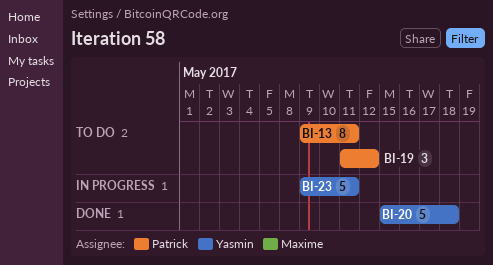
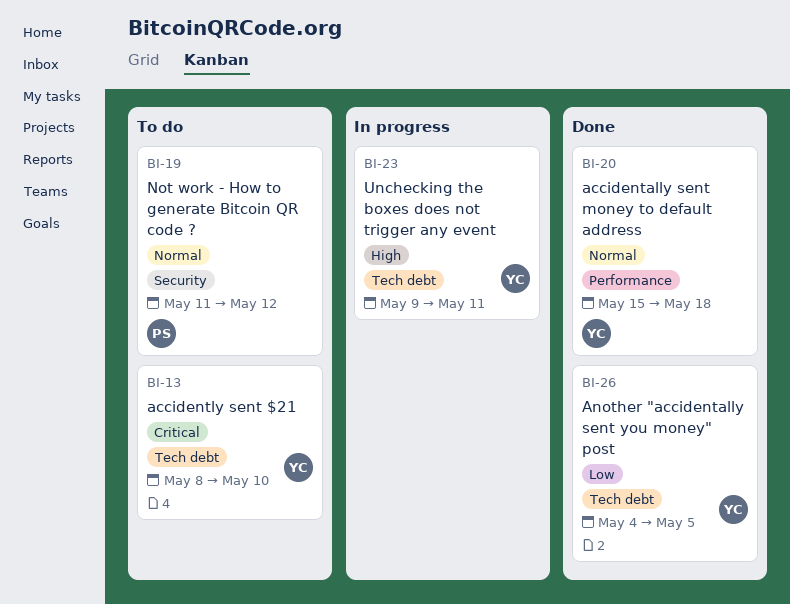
BI-13, owner: Patrick -> Yasmin
BI-13, start: May 9 -> May 8
BI-13, due: May 11 -> May 10
BI-26: none -> present

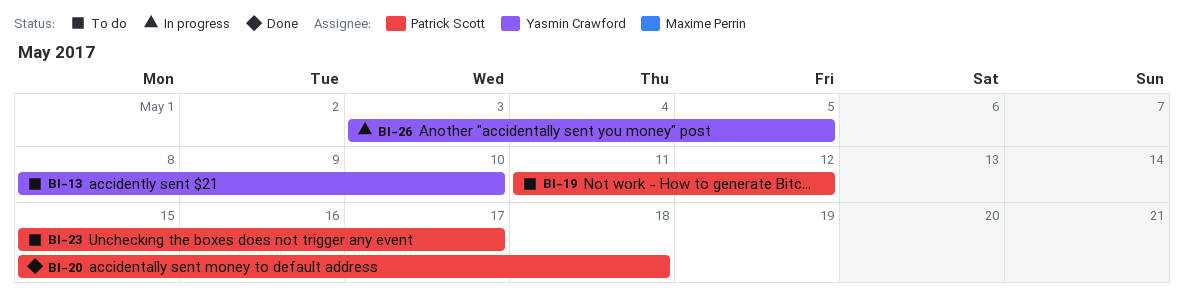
BI-20, owner: Yasmin Crawford -> Patrick Scott
BI-23, status: In progress -> To do
BI-23, owner: Yasmin Crawford -> Patrick Scott
BI-23, start: May 9 -> May 15
BI-23, due: May 11 -> May 17
BI-26, status: Done -> In progress
BI-26, start: May 4 -> May 3

